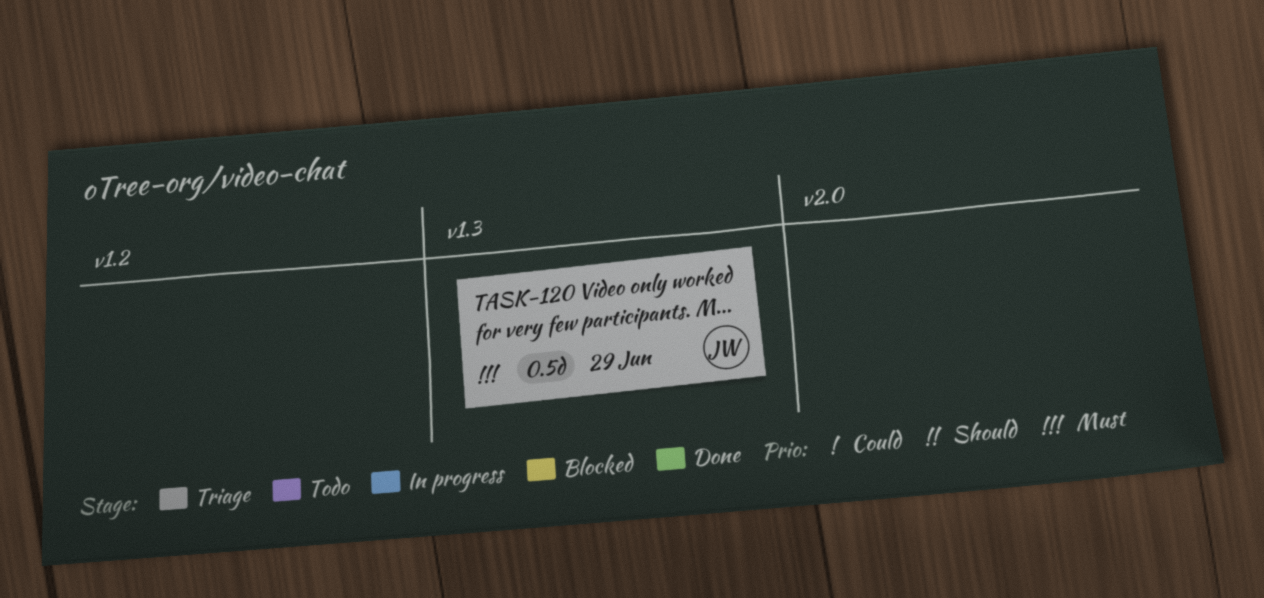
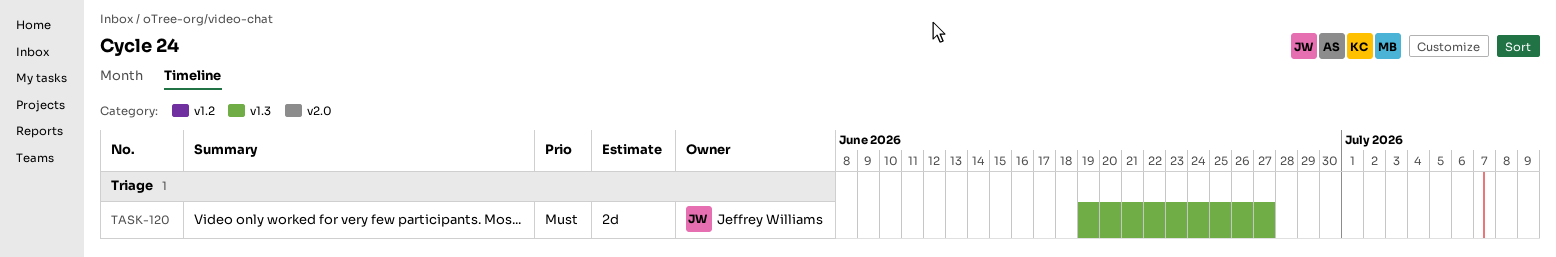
TASK-120, estimate: 0.5d -> 2d
TASK-120, due: Jun 29 -> Jun 27

